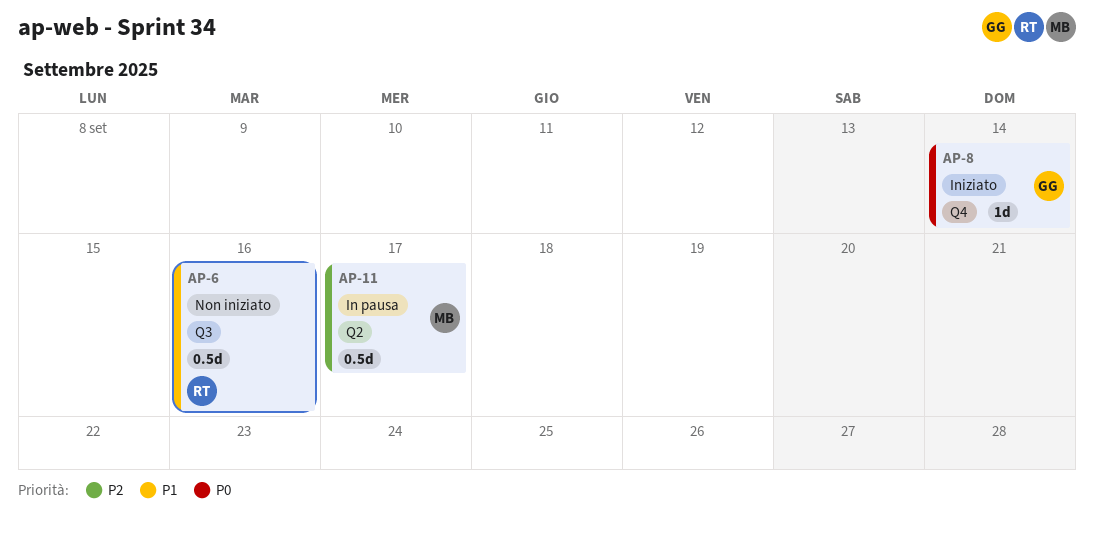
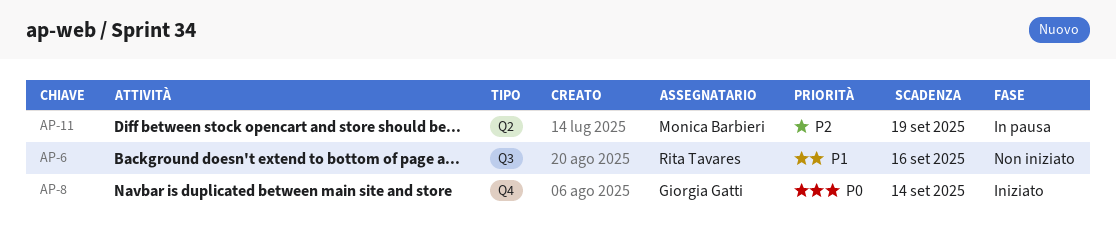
AP-11, due: Sep 17 -> Sep 19

